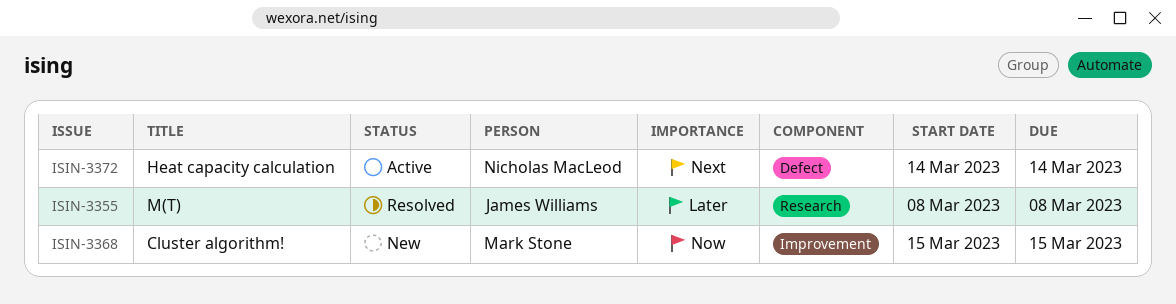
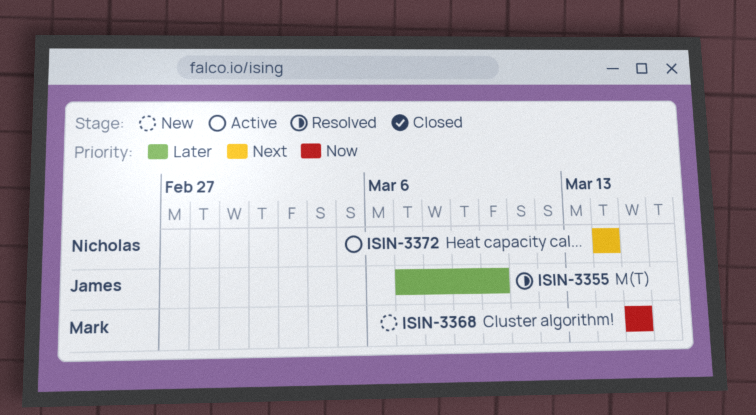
ISIN-3355, start: Mar 8 -> Mar 7
ISIN-3355, due: Mar 8 -> Mar 10

